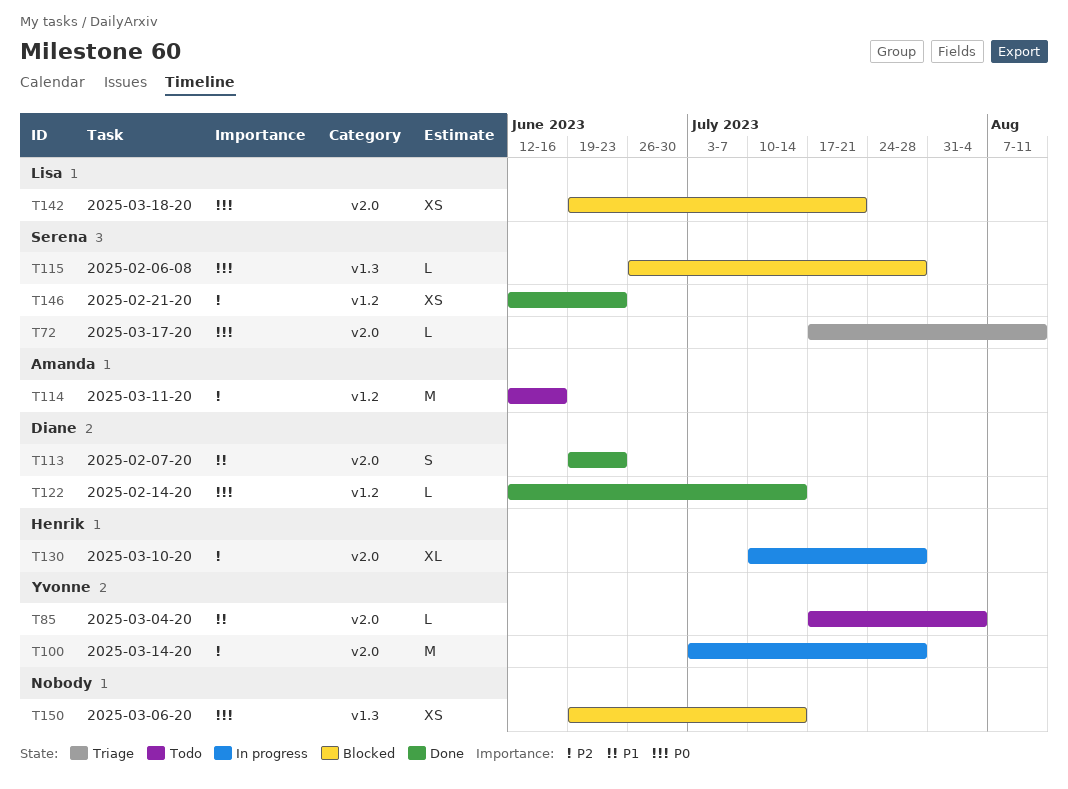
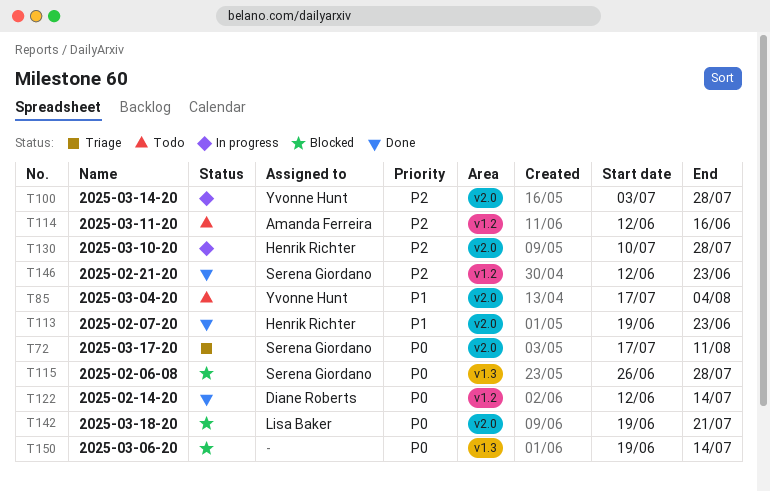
T113, owner: Diane Roberts -> Henrik Richter

